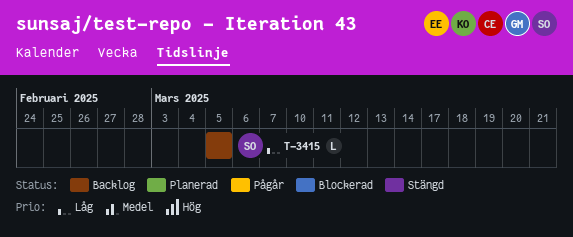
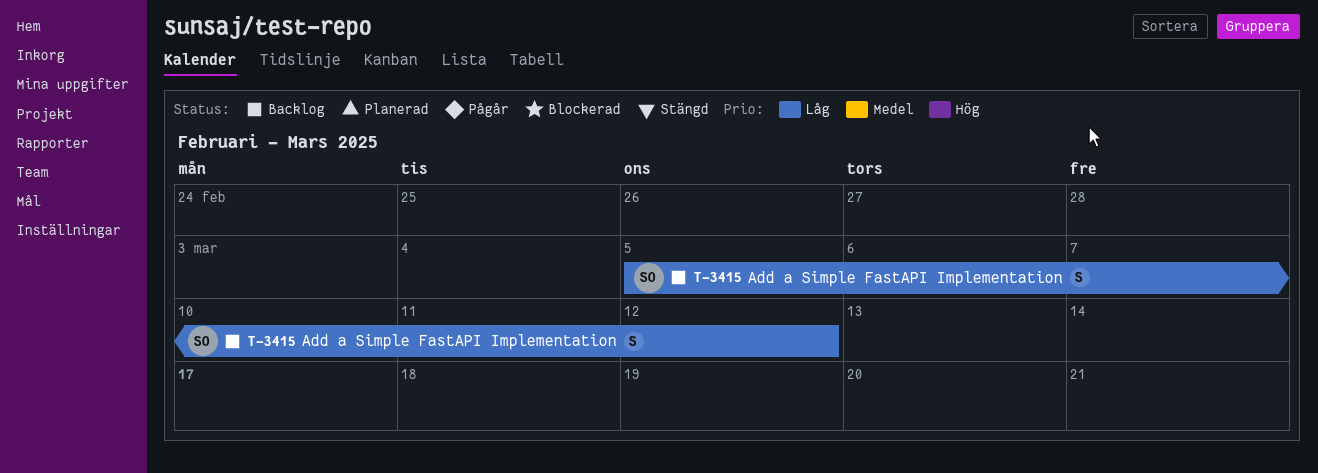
T-3415, estimate: L -> S
T-3415, due: Mar 5 -> Mar 12

